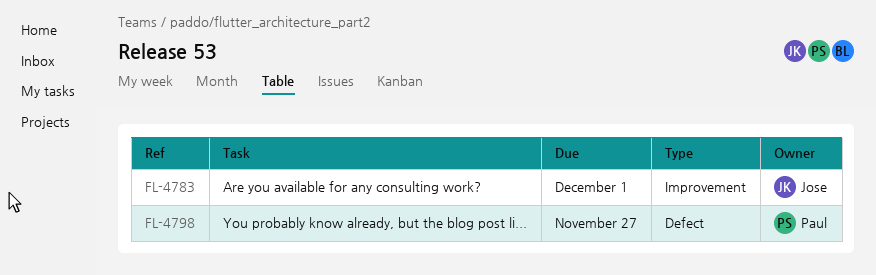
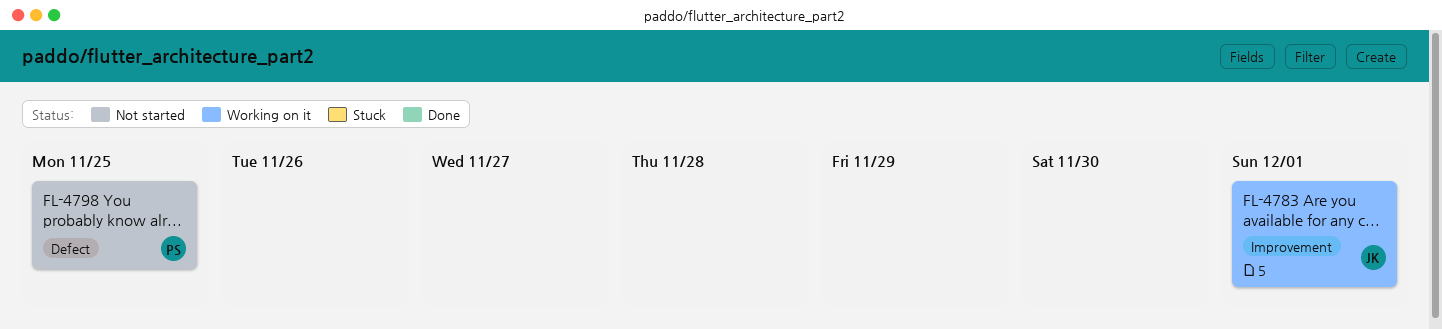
FL-4798, due: Nov 27 -> Nov 25

